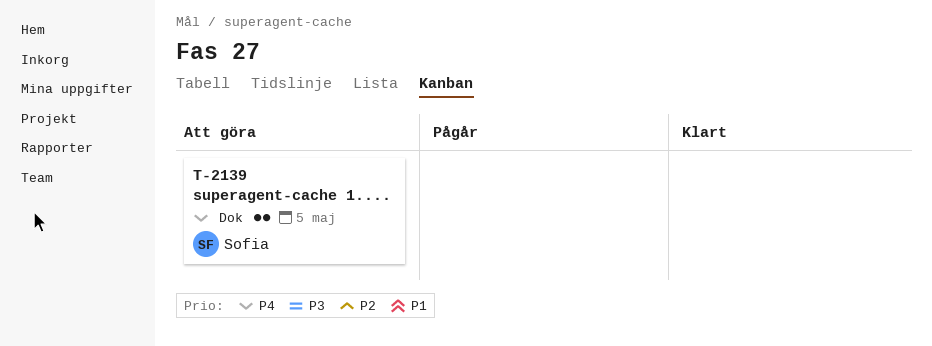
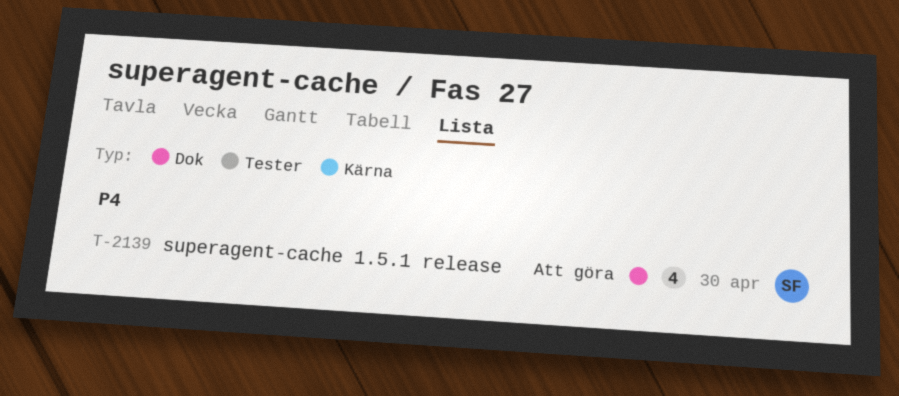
T-2139, estimate: 2 -> 4
T-2139, due: May 5 -> Apr 30

